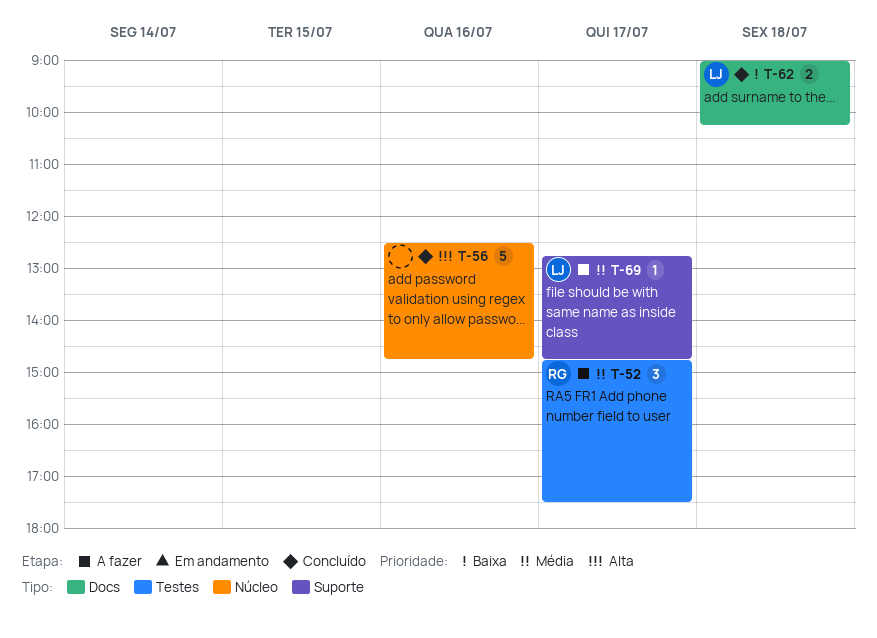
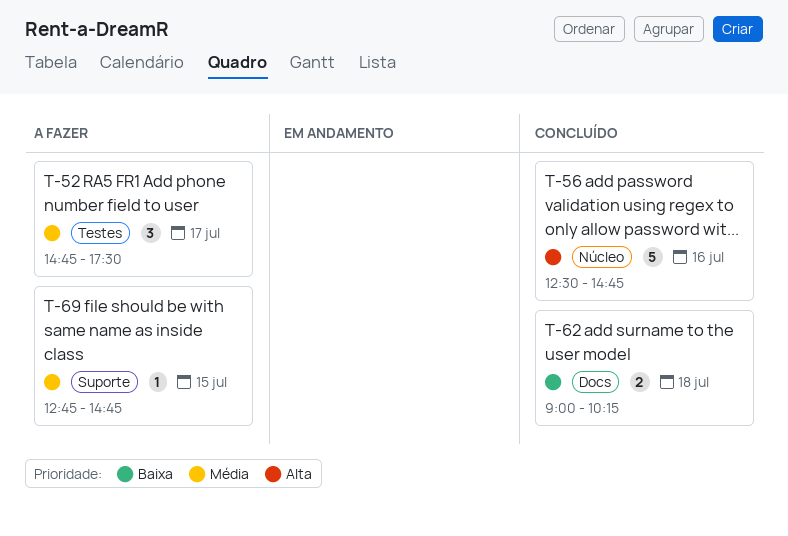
T-69, day: Jul 17 -> Jul 15

